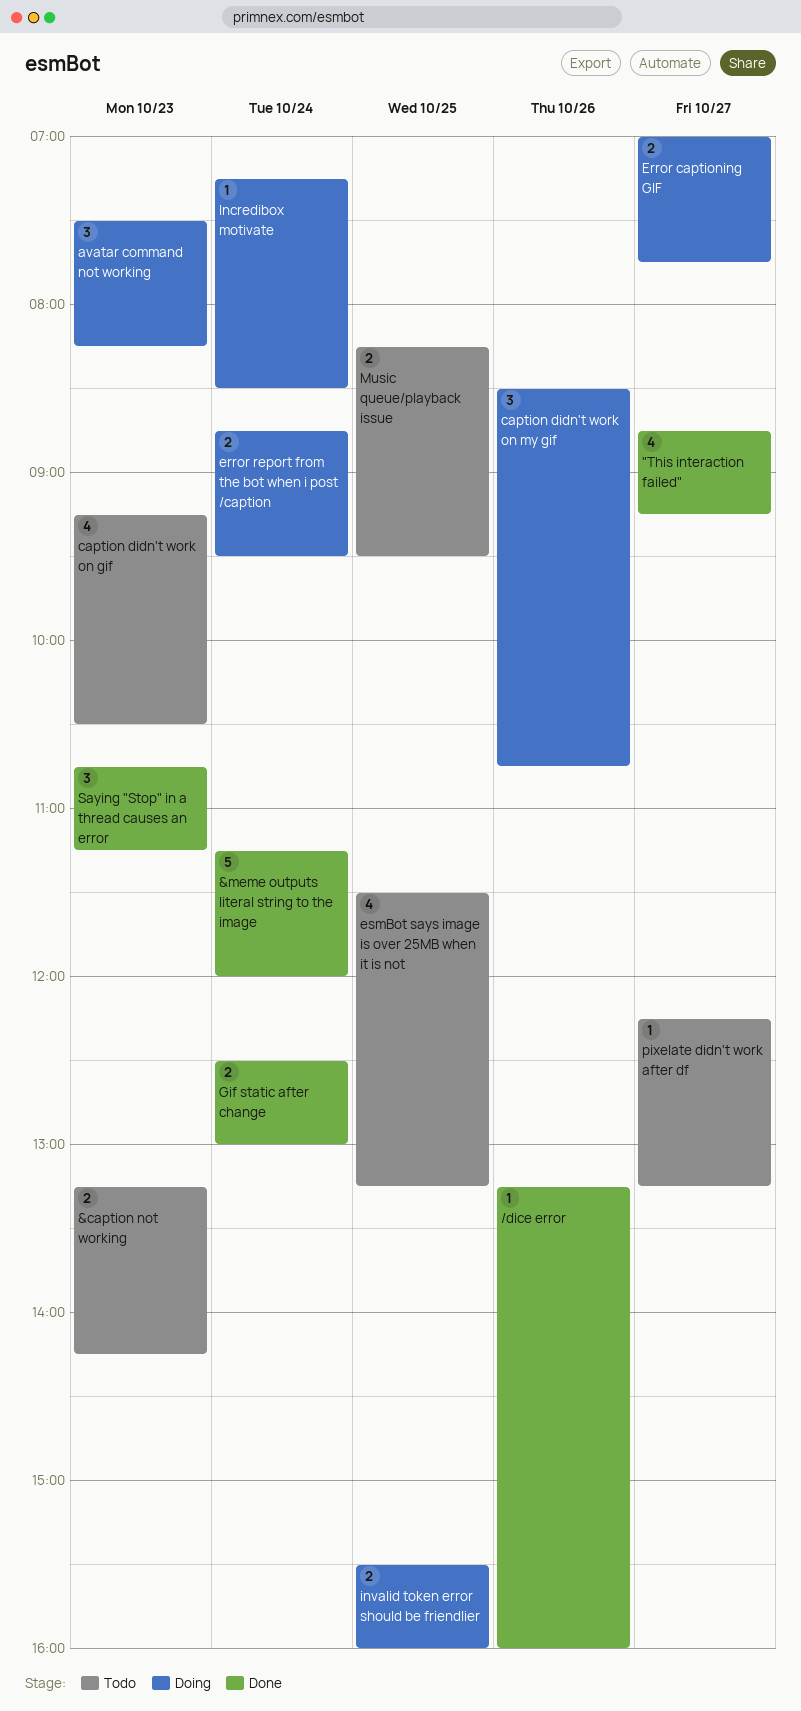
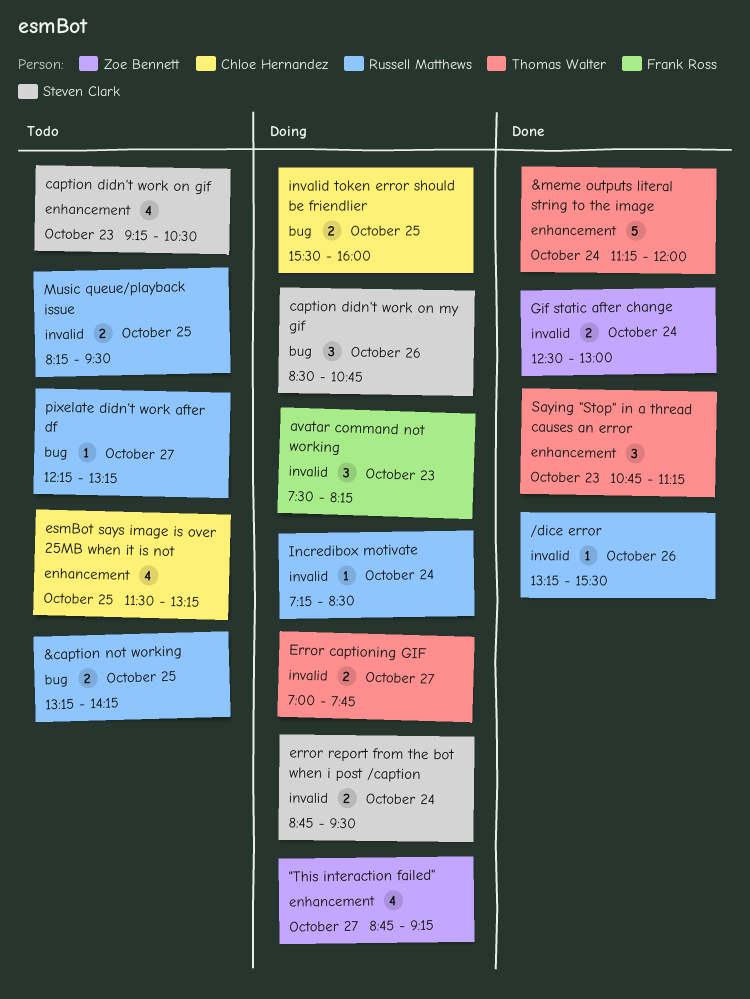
"This interaction failed", status: Done -> Doing
&caption not working, day: Oct 23 -> Oct 25
/dice error, ends: 16:00 -> 15:30

